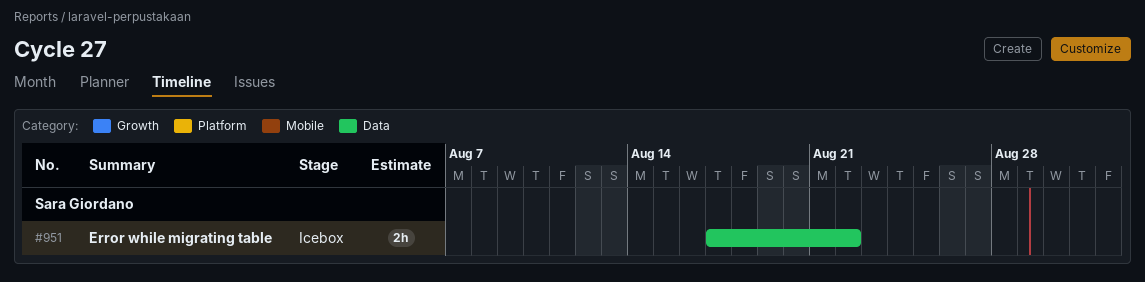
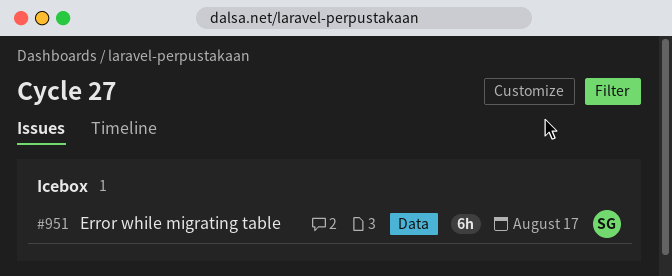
#951, estimate: 2h -> 6h
#951, due: Aug 22 -> Aug 17

